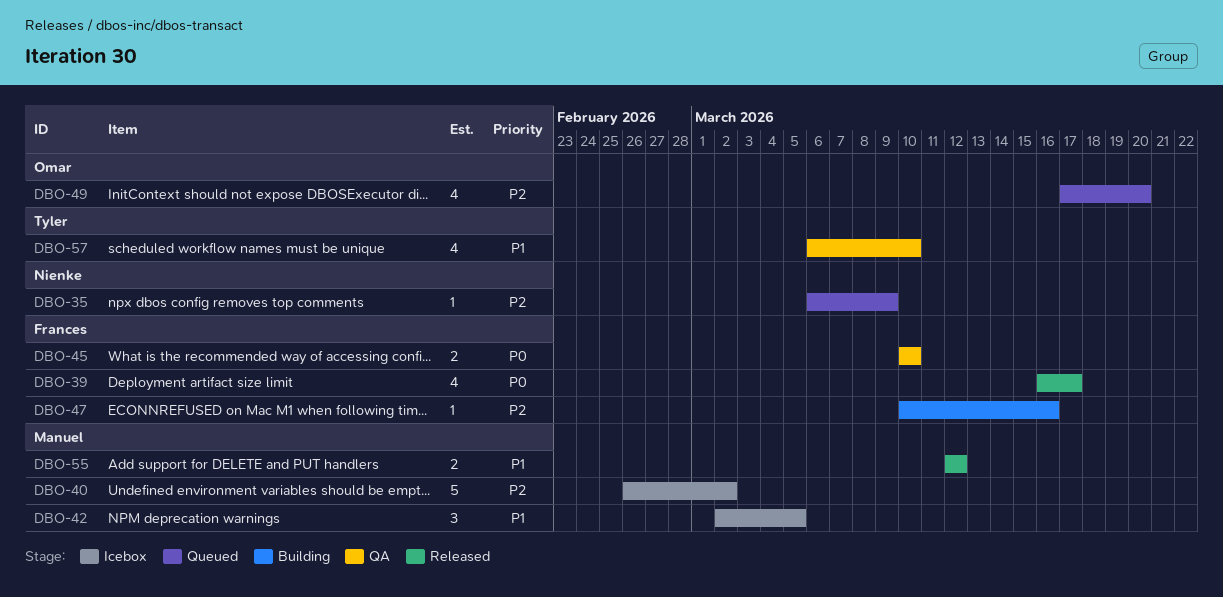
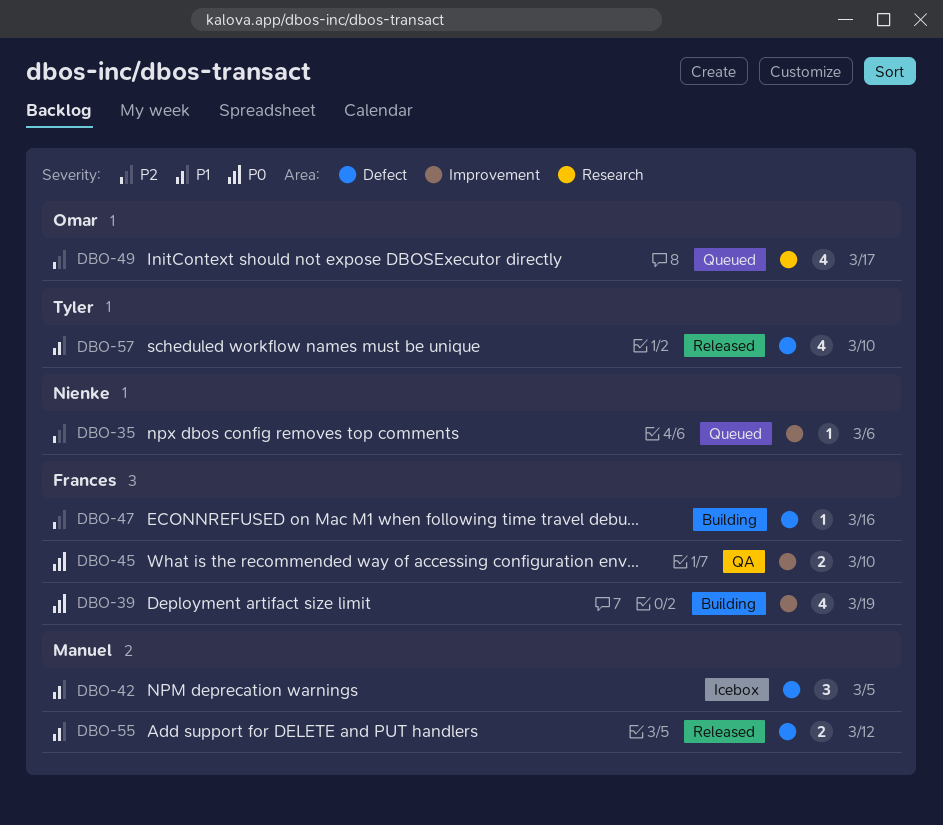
DBO-35, due: Mar 9 -> Mar 6
DBO-39, status: Released -> Building
DBO-39, due: Mar 17 -> Mar 19
DBO-40: present -> none
DBO-49, due: Mar 20 -> Mar 17
DBO-57, status: QA -> Released

